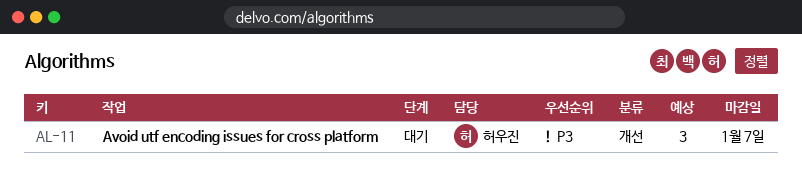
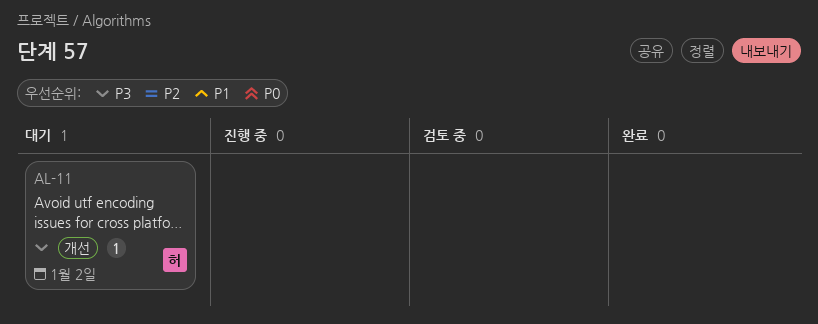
AL-11, estimate: 3 -> 1
AL-11, due: Jan 7 -> Jan 2

